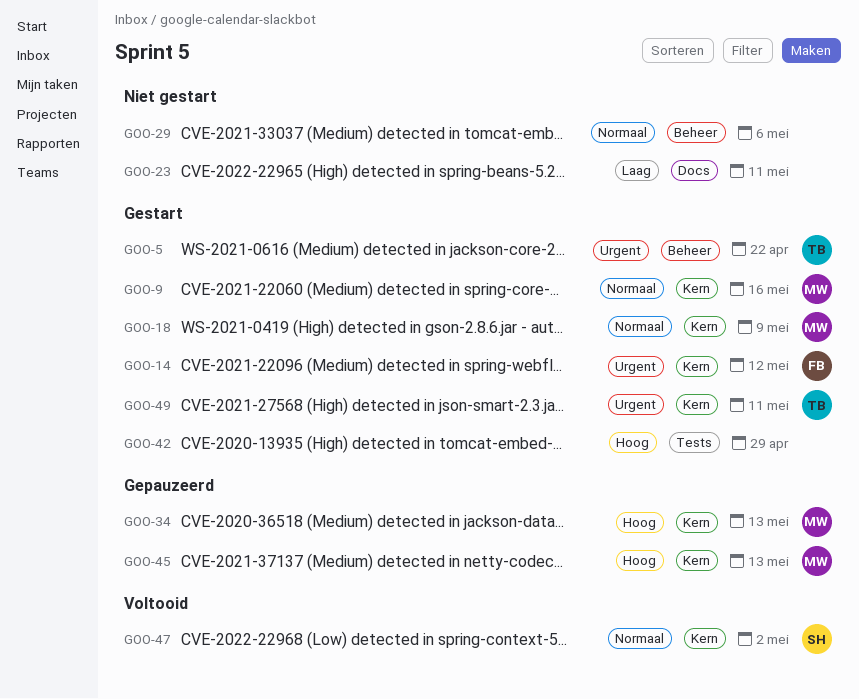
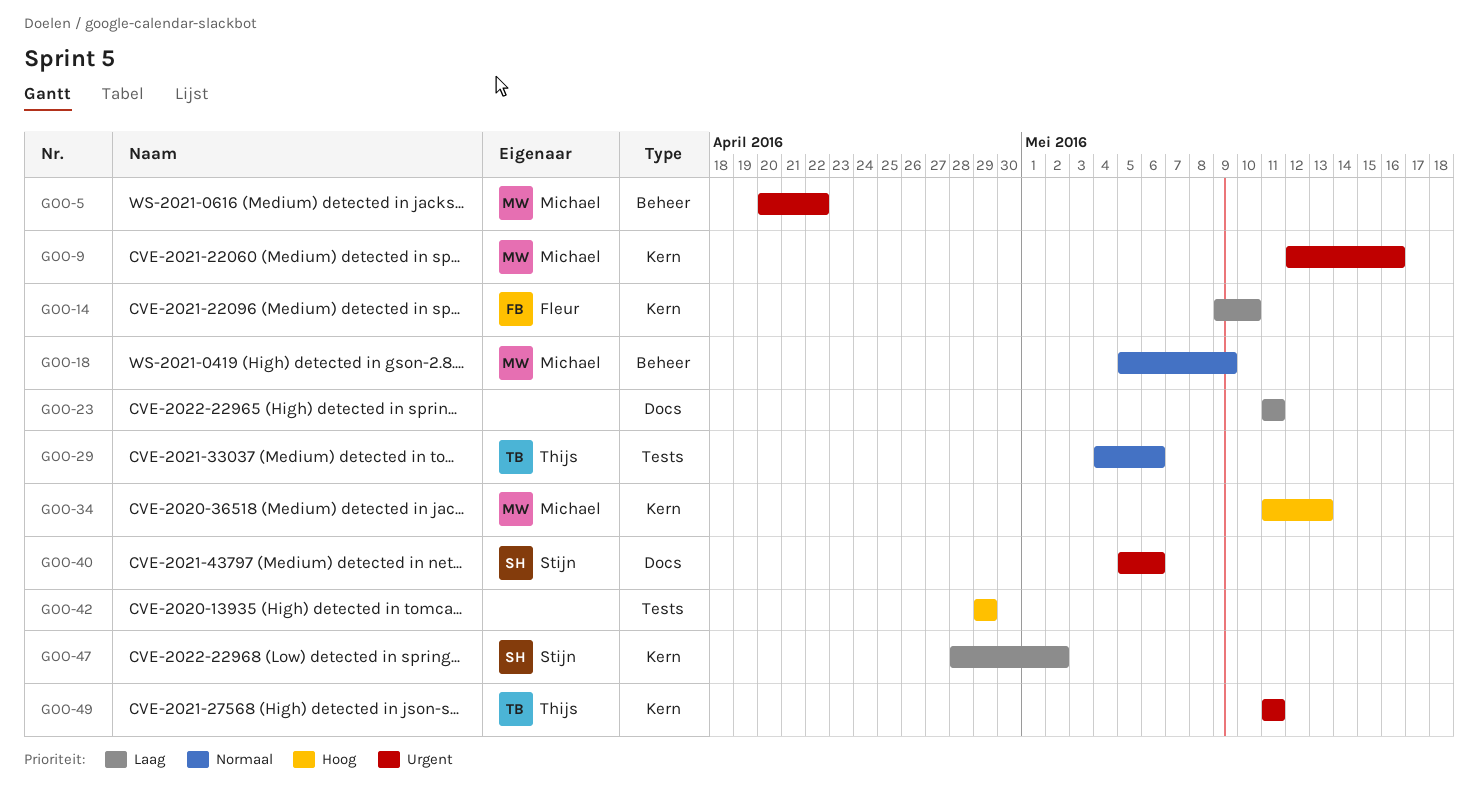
GOO-5, owner: Thijs -> Michael
GOO-9, priority: Normaal -> Urgent
GOO-14, priority: Urgent -> Laag
GOO-14, due: May 12 -> May 10
GOO-18, label: Kern -> Beheer
GOO-29, owner: none -> Thijs
GOO-29, label: Beheer -> Tests
GOO-40: none -> present
GOO-45: present -> none
GOO-47, priority: Normaal -> Laag

